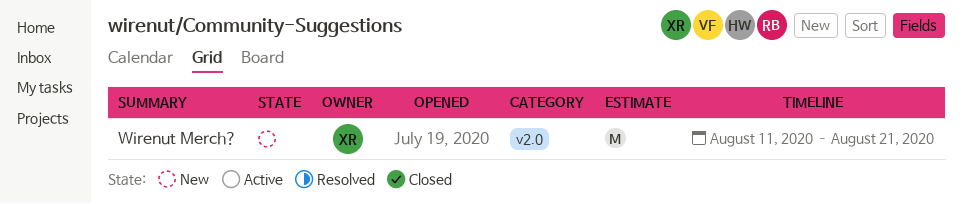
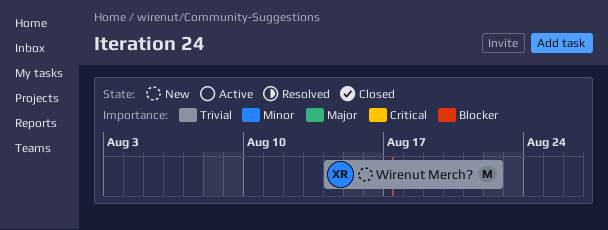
Wirenut Merch?, start: Aug 11 -> Aug 14
Wirenut Merch?, due: Aug 21 -> Aug 22

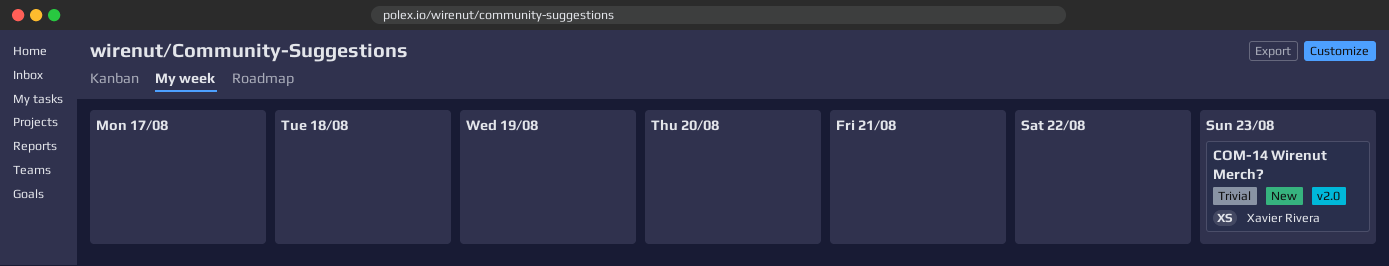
Wirenut Merch?, estimate: M -> XS
Wirenut Merch?, due: Aug 22 -> Aug 23

